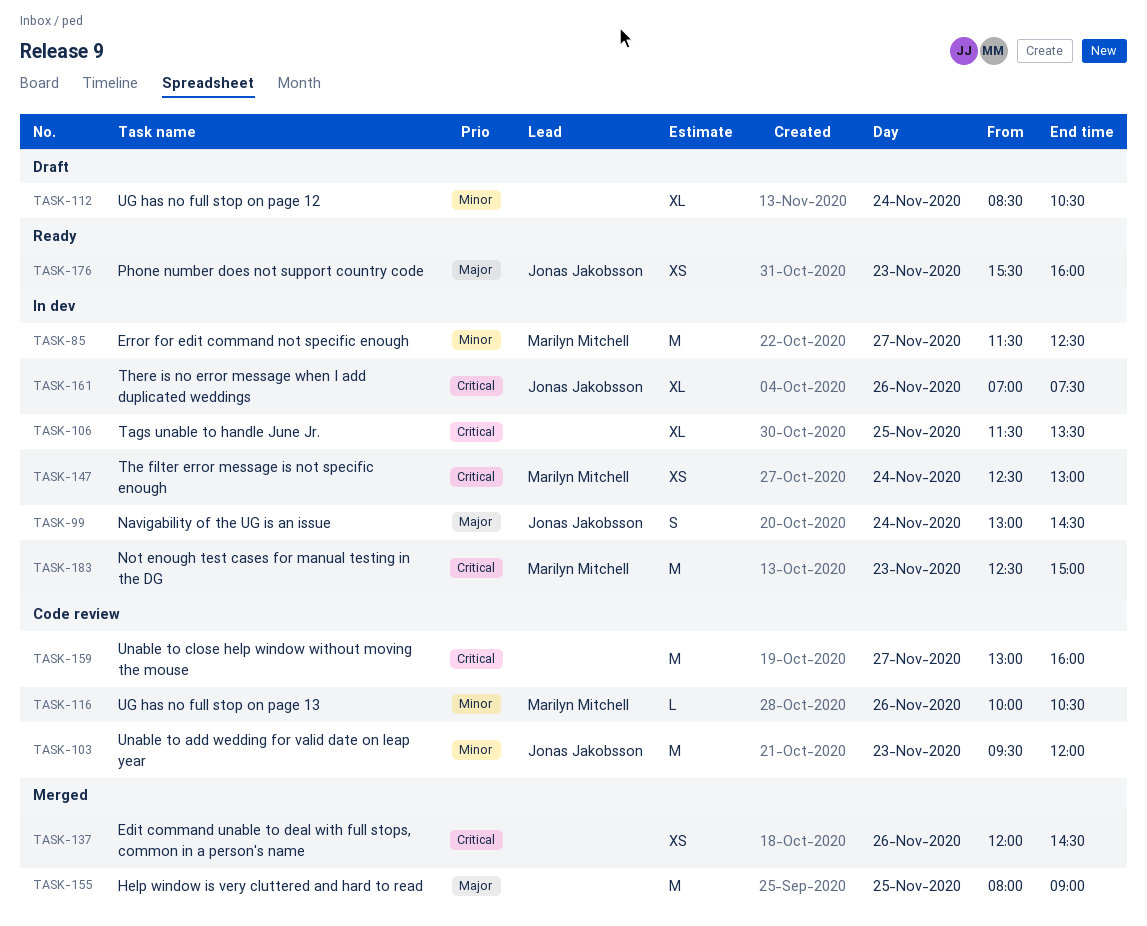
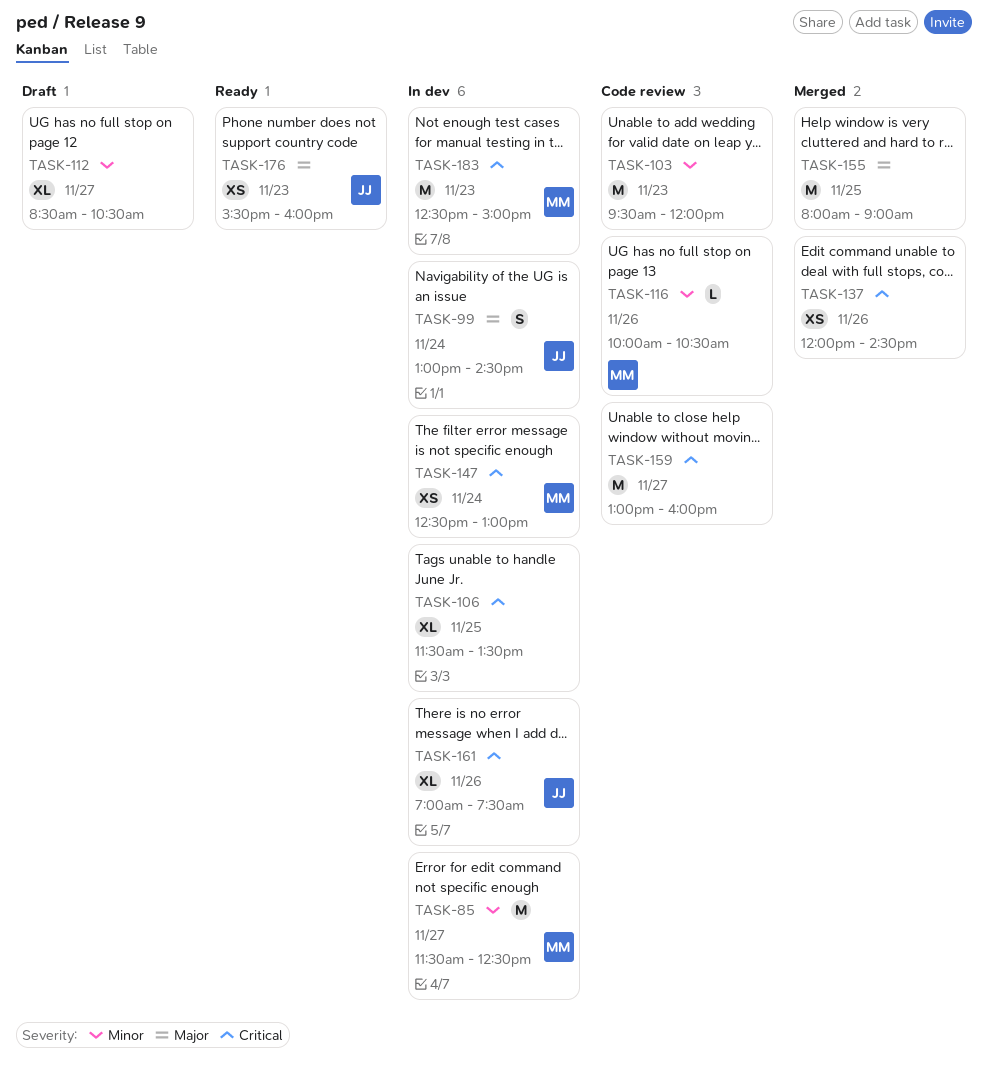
TASK-103, owner: Jonas Jakobsson -> none
TASK-112, day: Nov 24 -> Nov 27

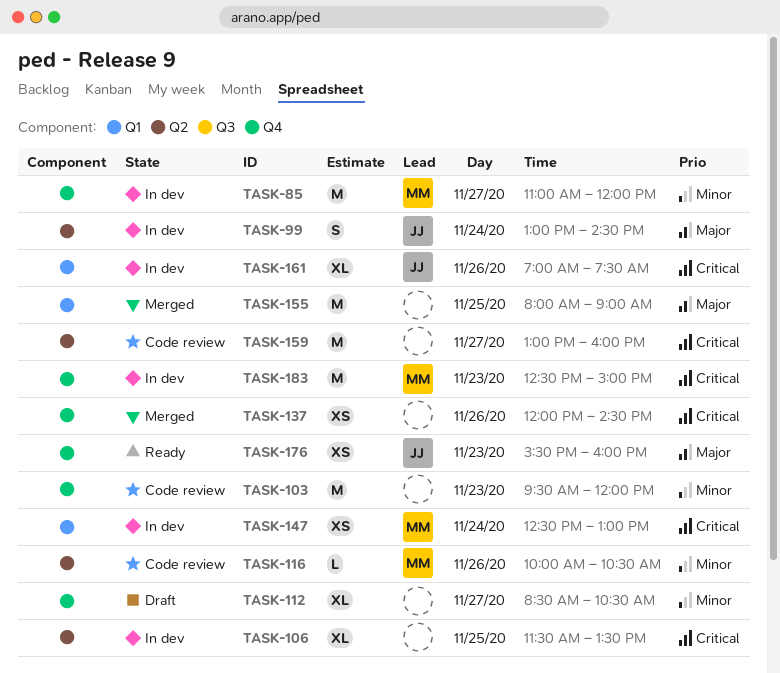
TASK-85, begins: 11:30 -> 11:00
TASK-85, ends: 12:30 -> 12:00

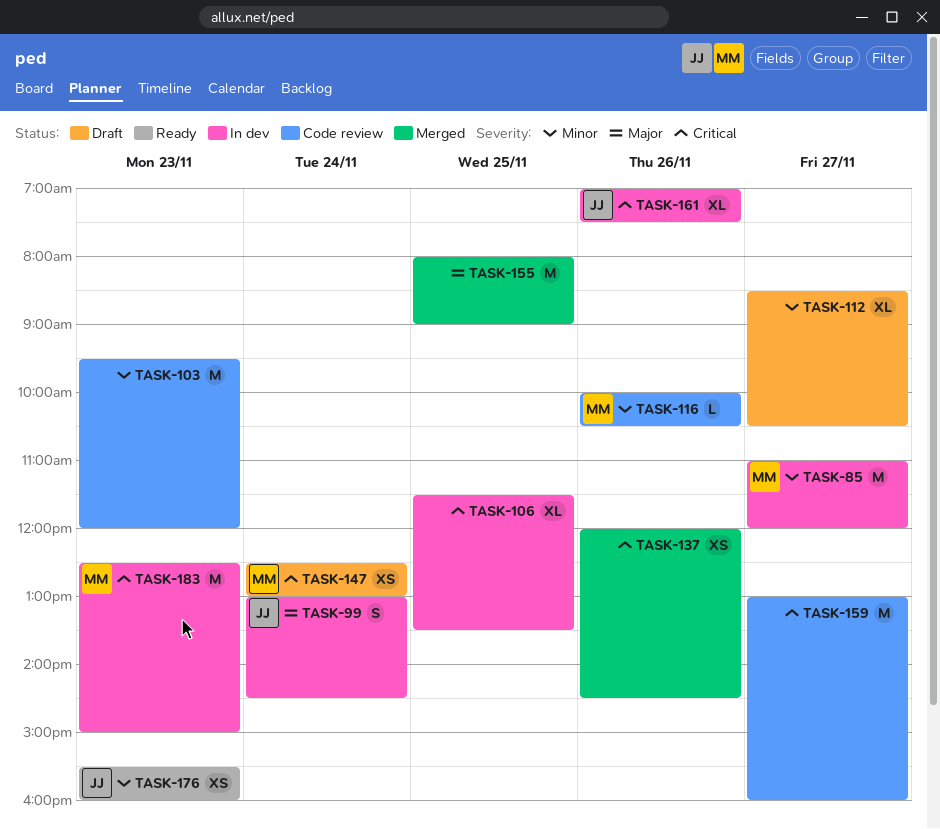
TASK-147, status: In dev -> Draft
TASK-176, priority: Major -> Minor

